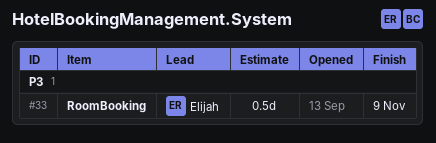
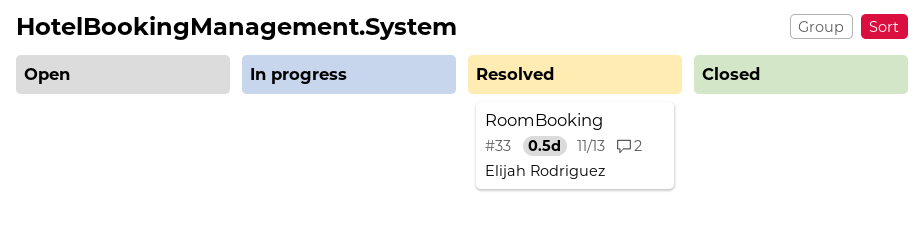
#33, due: Nov 9 -> Nov 13

